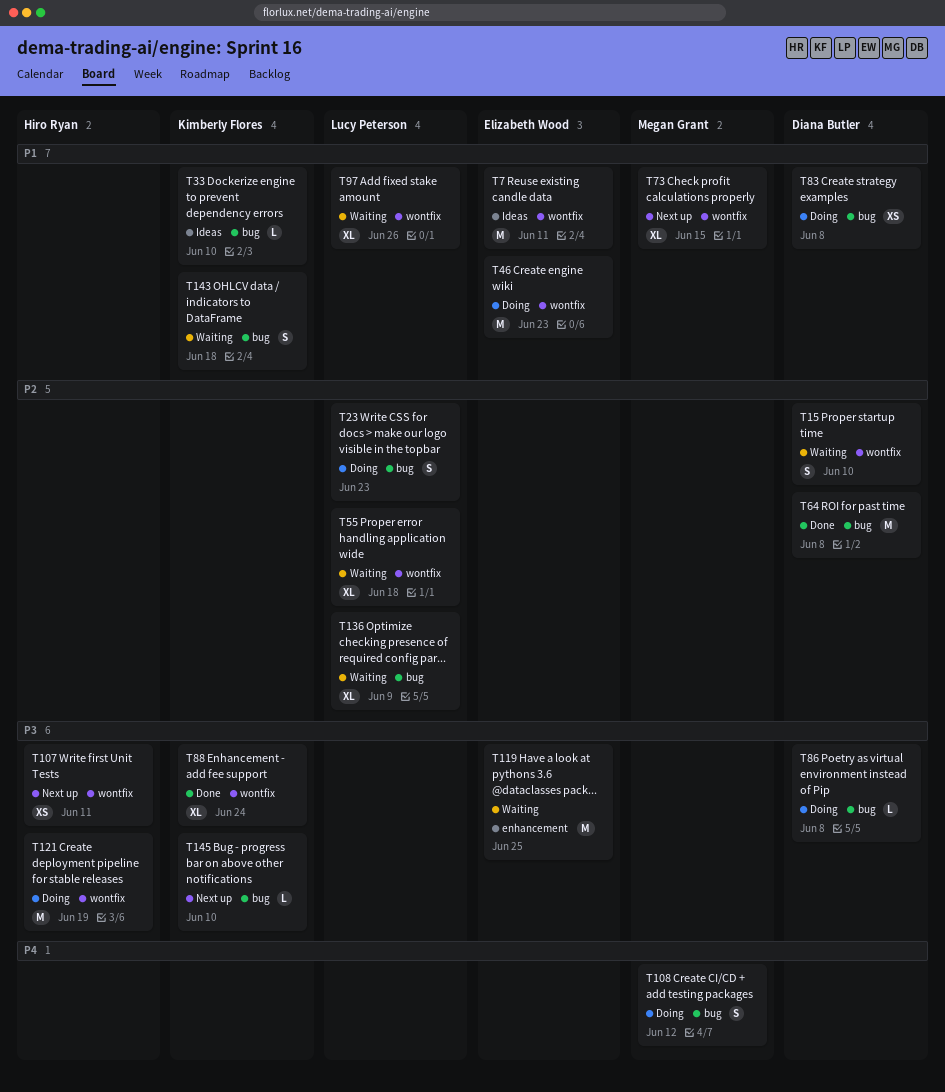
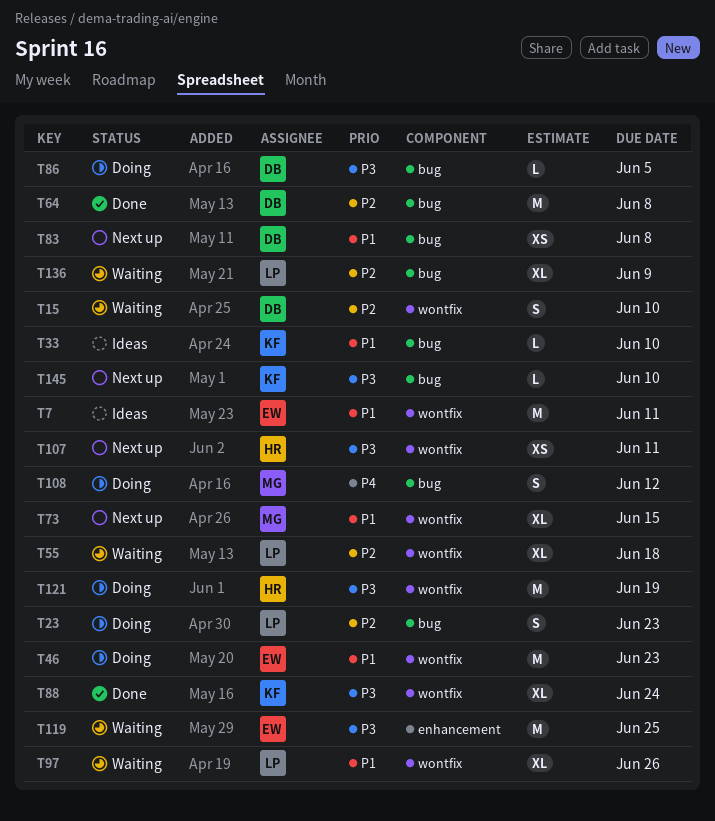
T83, status: Doing -> Next up
T86, due: Jun 8 -> Jun 5
T143: present -> none

